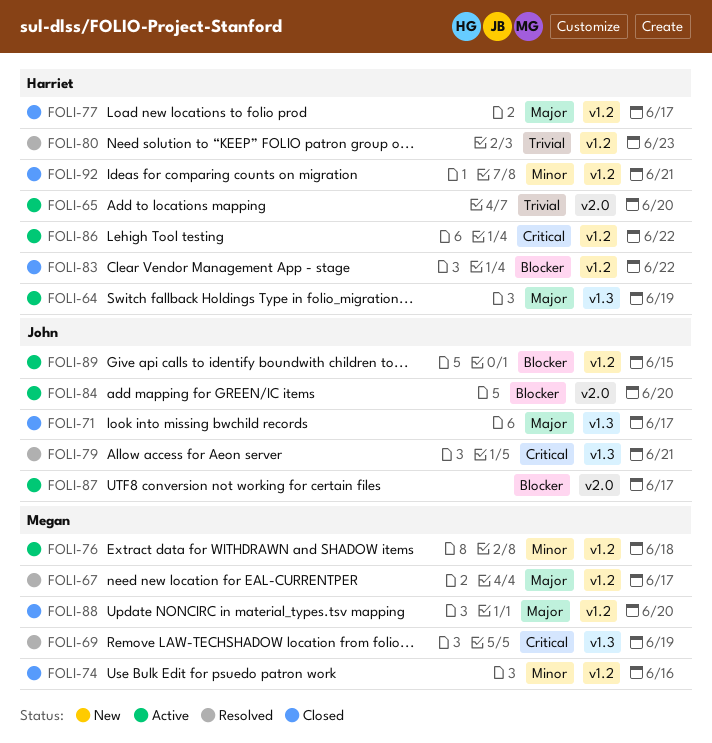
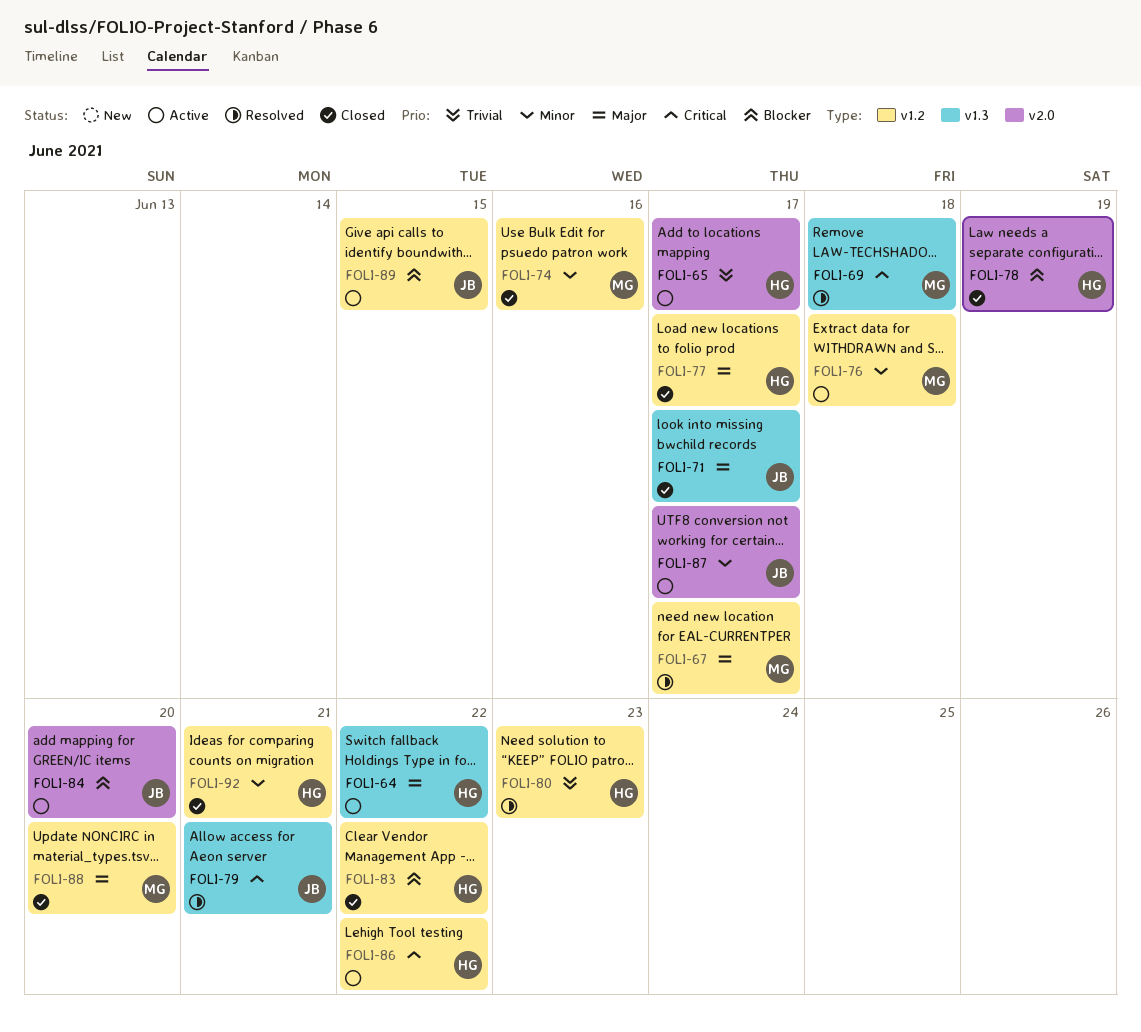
FOLI-64, due: Jun 19 -> Jun 22
FOLI-65, due: Jun 20 -> Jun 17
FOLI-69, due: Jun 19 -> Jun 18
FOLI-78: none -> present
FOLI-87, priority: Blocker -> Minor

